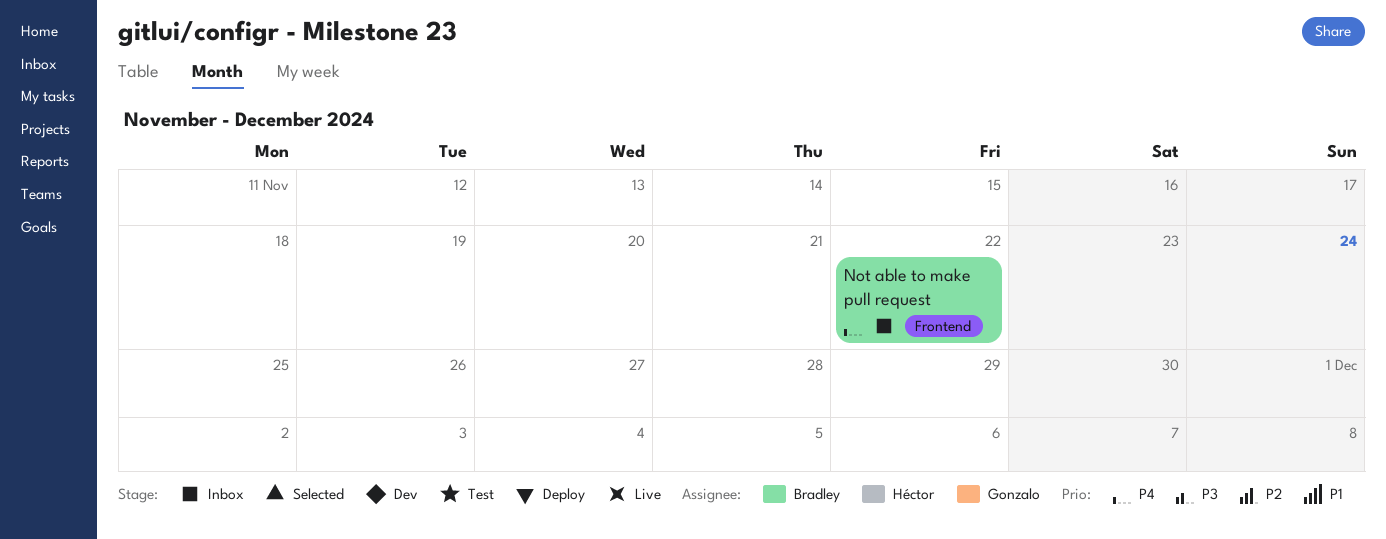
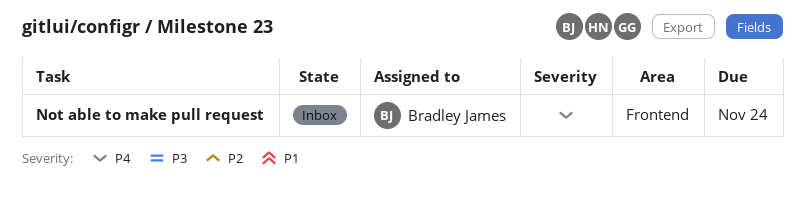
Not able to make pull request, due: Nov 22 -> Nov 24

